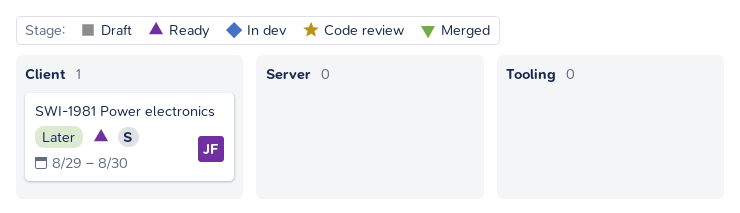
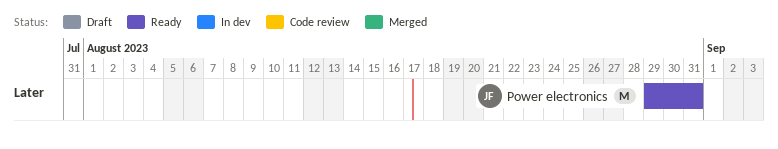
Power electronics, estimate: S -> M
Power electronics, due: Aug 30 -> Aug 31

